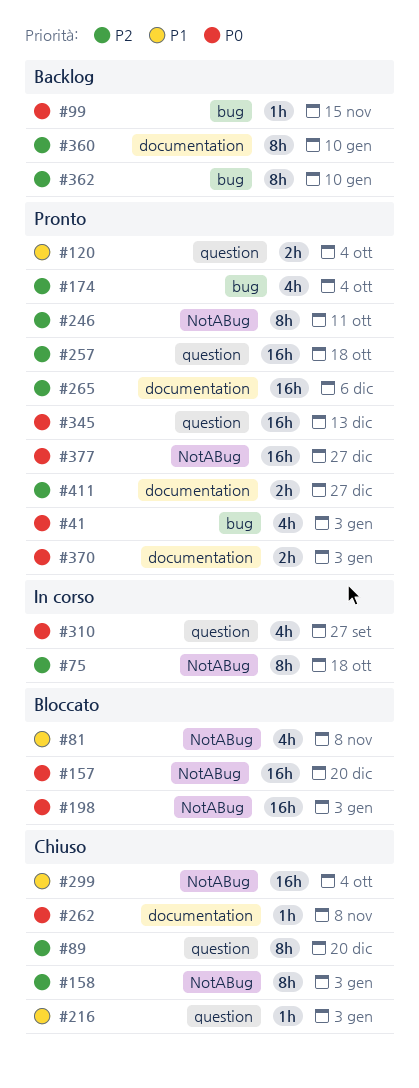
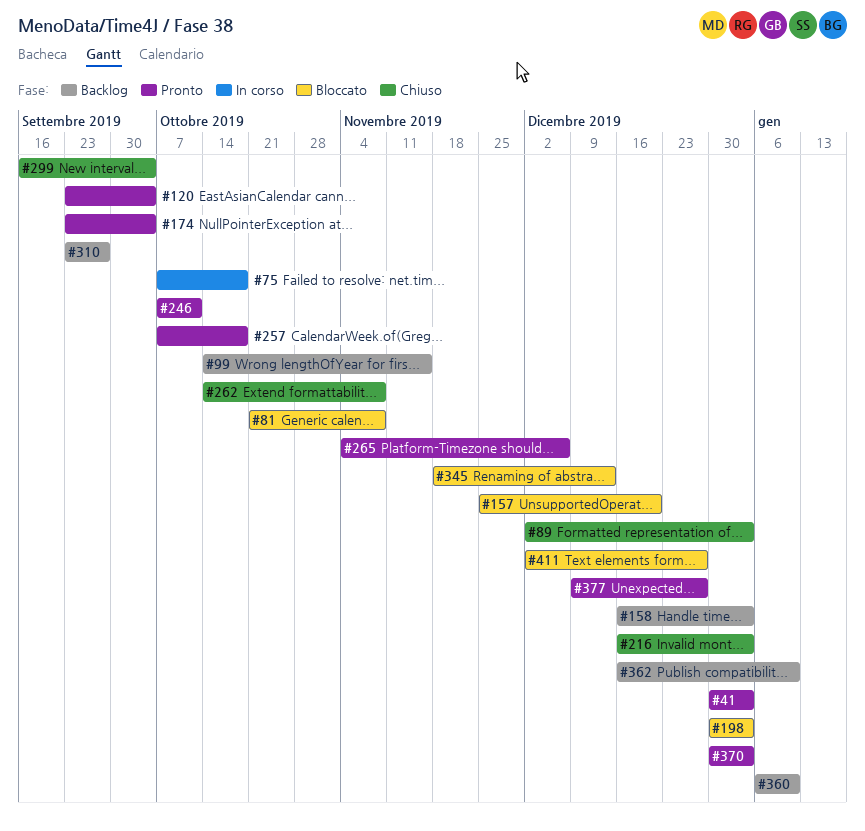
#89, due: Dec 20 -> Jan 3
#158, status: Chiuso -> Backlog
#310, status: In corso -> Backlog
#345, status: Pronto -> Bloccato
#411, status: Pronto -> Bloccato

